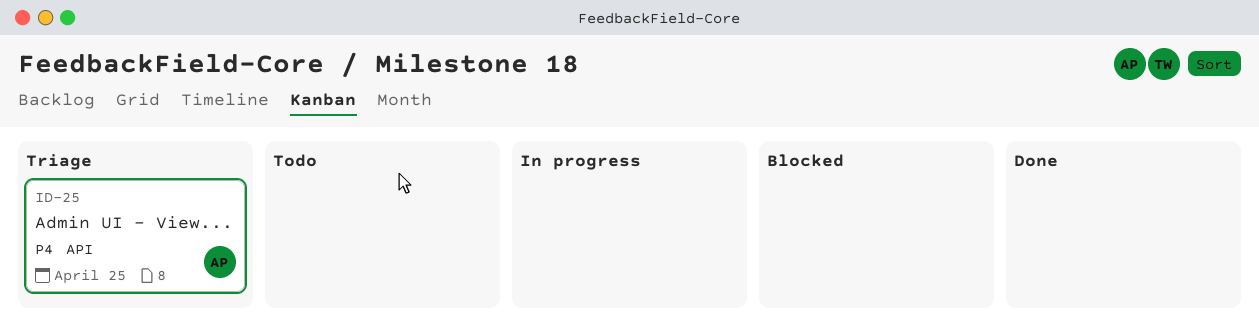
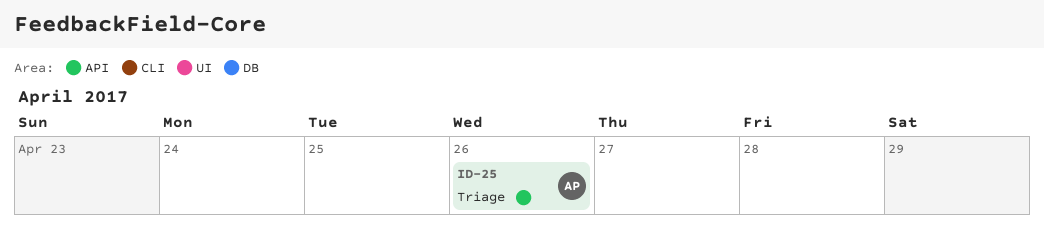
ID-25, due: Apr 25 -> Apr 26

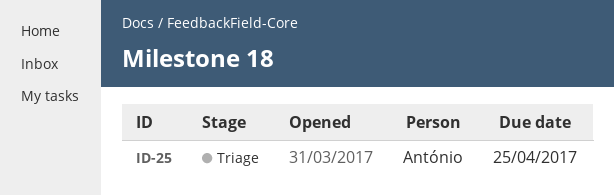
ID-25, due: Apr 26 -> Apr 25

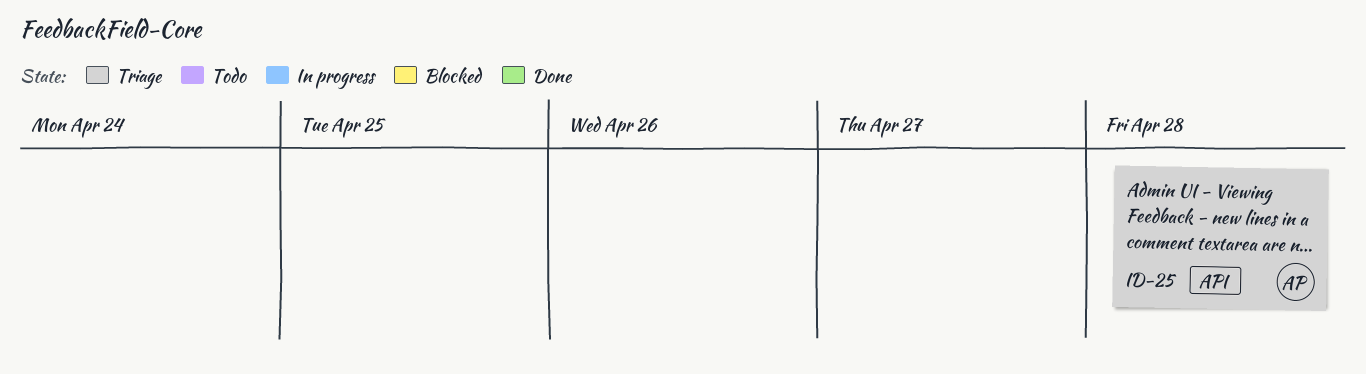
ID-25, due: Apr 25 -> Apr 28

